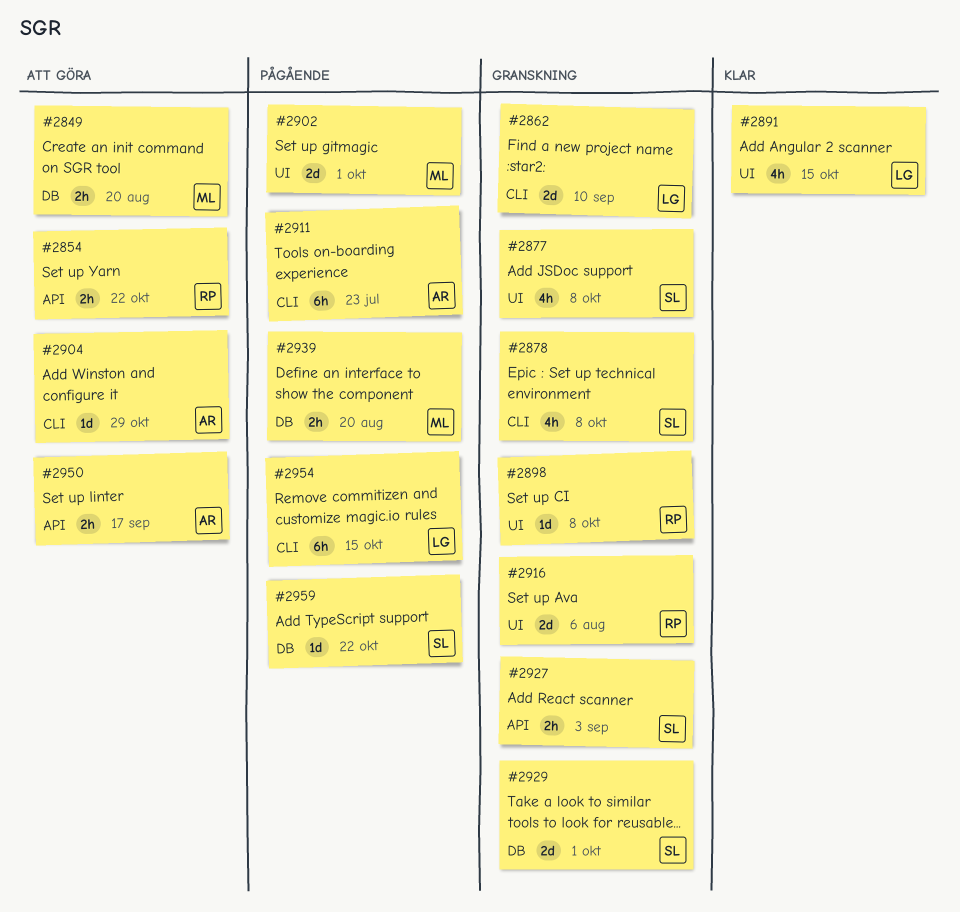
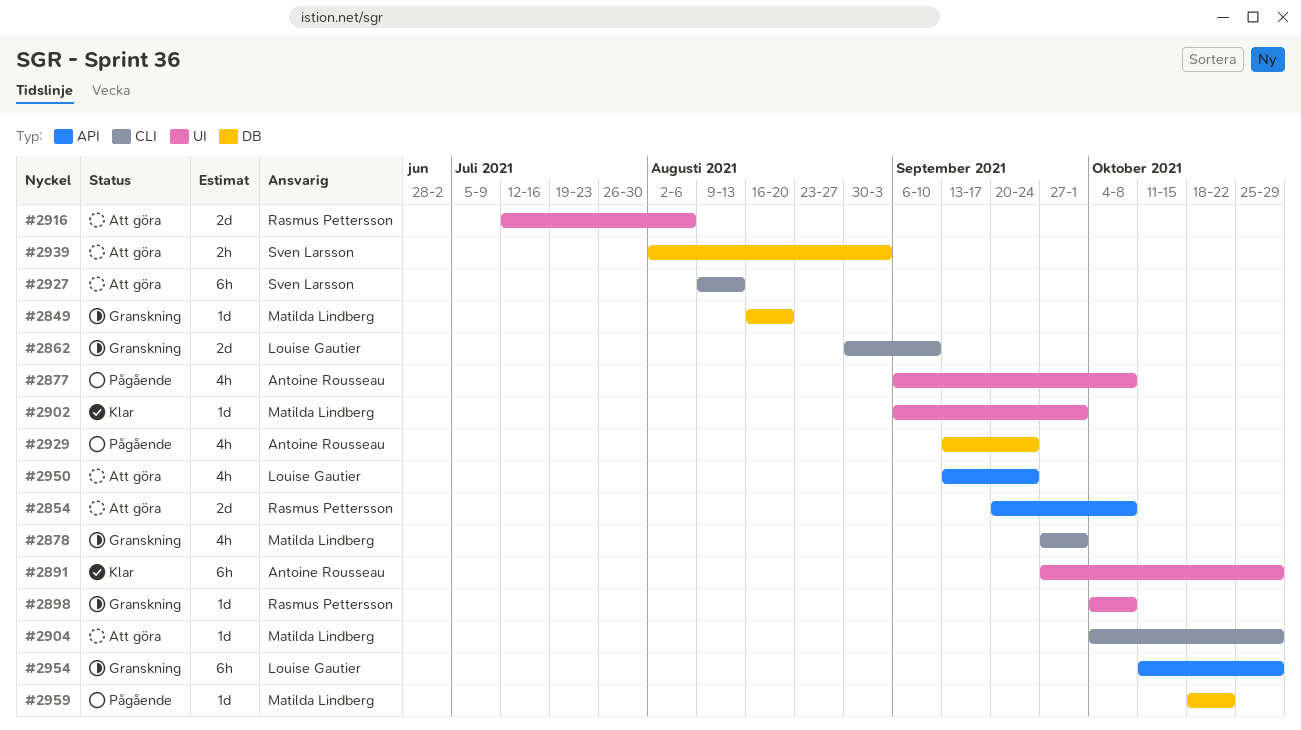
#2849, status: Att göra -> Granskning
#2849, estimate: 2h -> 1d
#2854, estimate: 2h -> 2d
#2854, due: Oct 22 -> Oct 8
#2877, status: Granskning -> Pågående
#2877, owner: Sven Larsson -> Antoine Rousseau
#2878, owner: Sven Larsson -> Matilda Lindberg
#2878, due: Oct 8 -> Oct 1
#2891, owner: Louise Gautier -> Antoine Rousseau
#2891, estimate: 4h -> 6h
#2891, due: Oct 15 -> Oct 29
#2902, status: Pågående -> Klar
#2902, estimate: 2d -> 1d
#2904, owner: Antoine Rousseau -> Matilda Lindberg
#2911: present -> none
#2916, status: Granskning -> Att göra
#2927, status: Granskning -> Att göra
#2927, label: API -> CLI
#2927, estimate: 2h -> 6h
#2927, due: Sep 3 -> Aug 13
#2929, status: Granskning -> Pågående
#2929, owner: Sven Larsson -> Antoine Rousseau
#2929, estimate: 2d -> 4h
#2929, due: Oct 1 -> Sep 24
#2939, status: Pågående -> Att göra
#2939, owner: Matilda Lindberg -> Sven Larsson
#2939, due: Aug 20 -> Sep 3
#2950, owner: Antoine Rousseau -> Louise Gautier
#2950, estimate: 2h -> 4h
#2950, due: Sep 17 -> Sep 24
#2954, status: Pågående -> Granskning
#2954, label: CLI -> API
#2954, due: Oct 15 -> Oct 29
#2959, owner: Sven Larsson -> Matilda Lindberg

